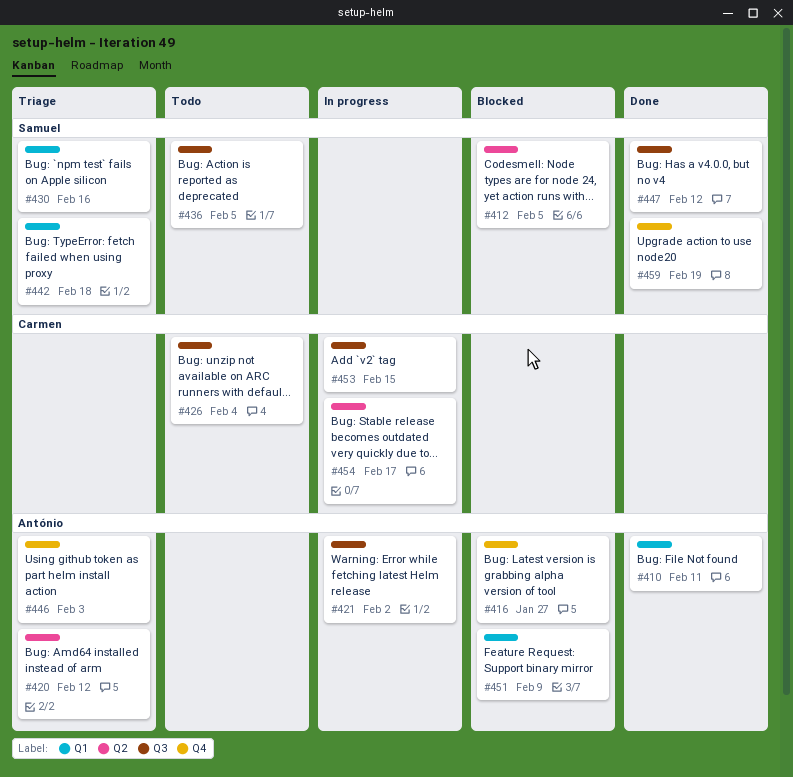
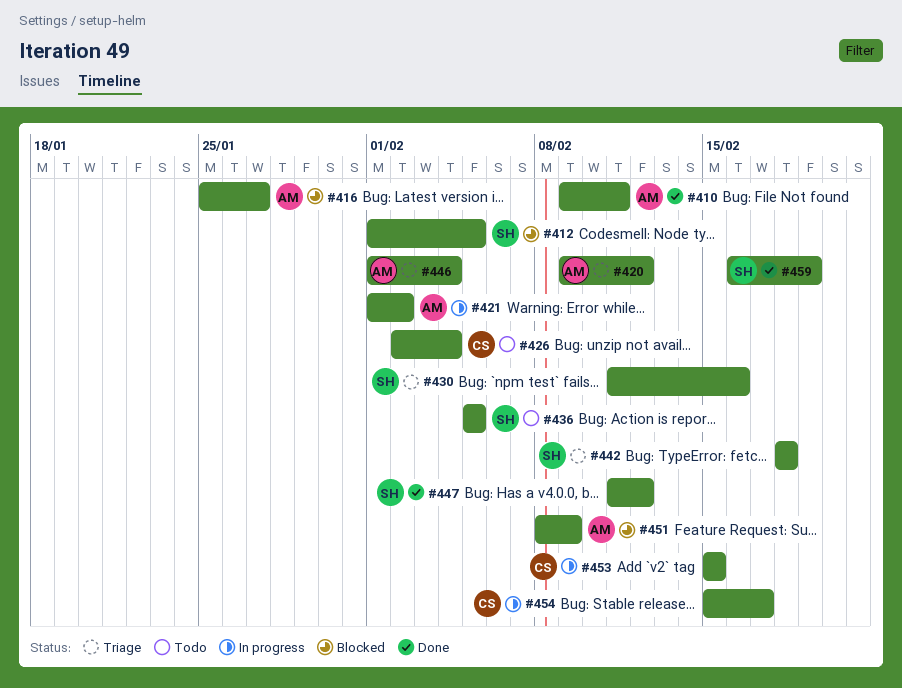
#446, due: Feb 3 -> Feb 4

